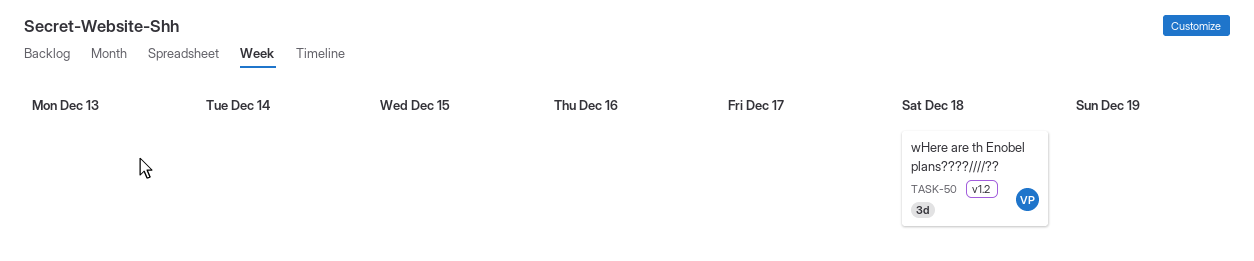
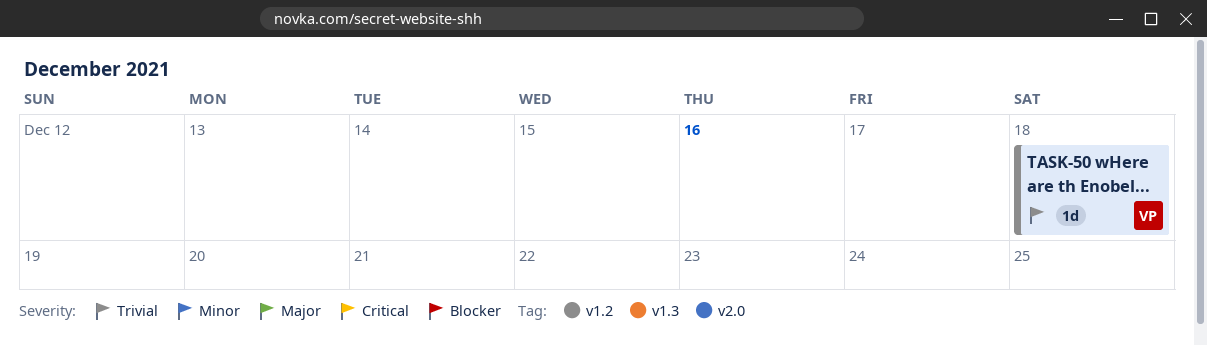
TASK-50, estimate: 3d -> 1d

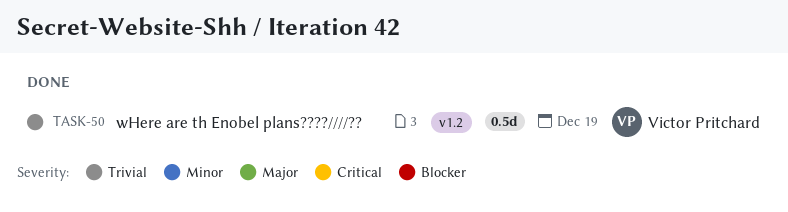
TASK-50, estimate: 1d -> 0.5d
TASK-50, due: Dec 18 -> Dec 19

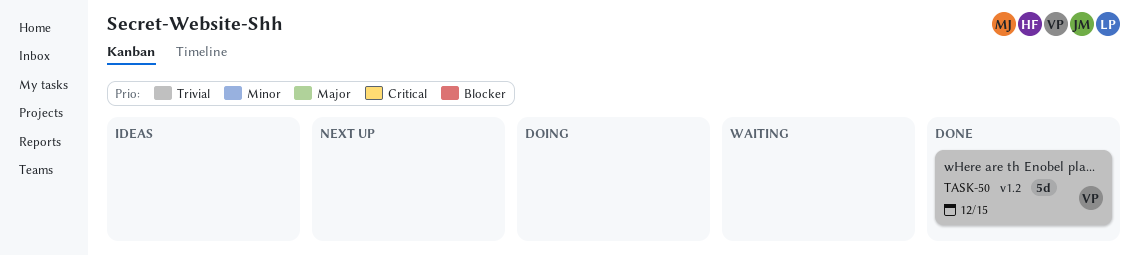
TASK-50, estimate: 0.5d -> 5d
TASK-50, due: Dec 19 -> Dec 15

